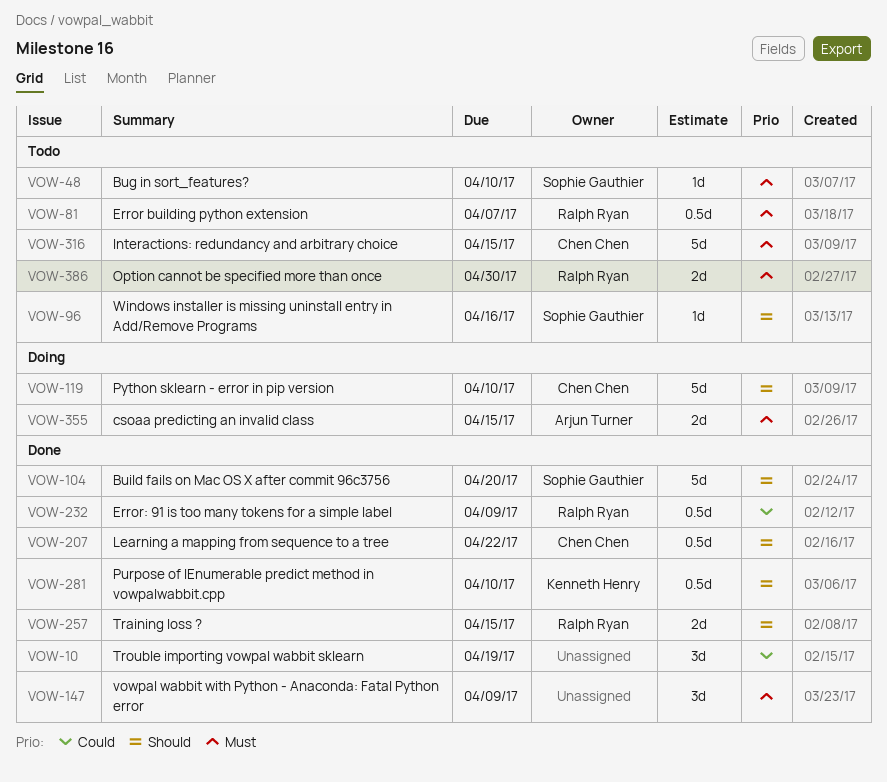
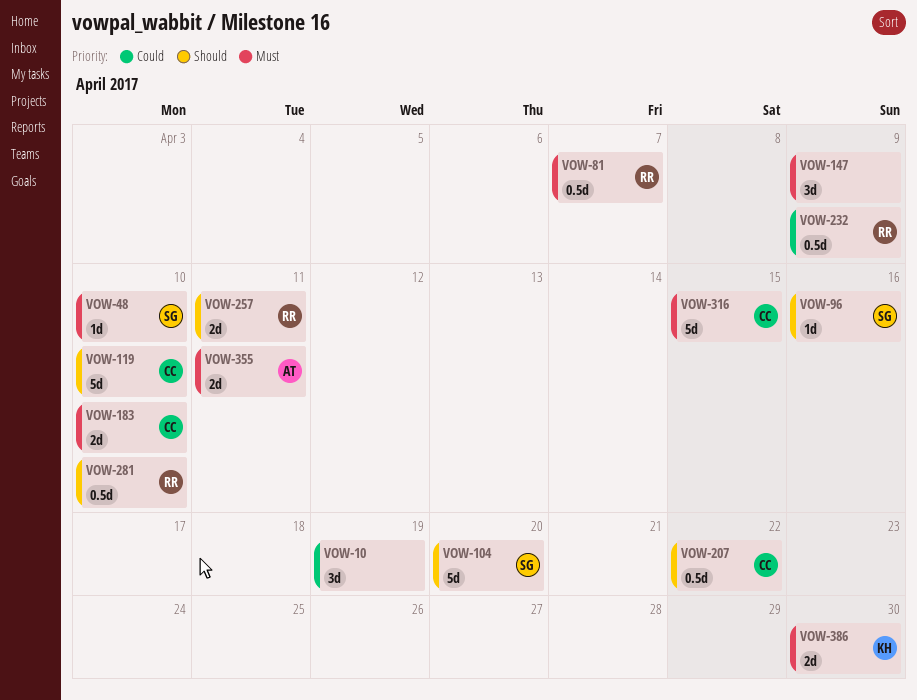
VOW-183: none -> present
VOW-257, due: Apr 15 -> Apr 11
VOW-281, owner: Kenneth Henry -> Ralph Ryan
VOW-355, due: Apr 15 -> Apr 11
VOW-386, owner: Ralph Ryan -> Kenneth Henry

